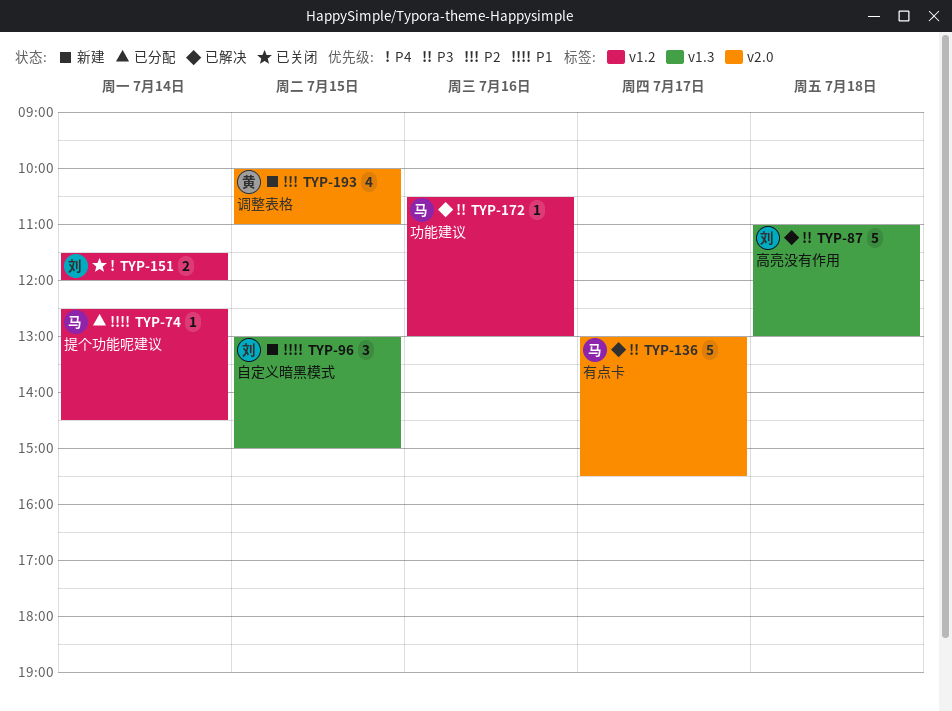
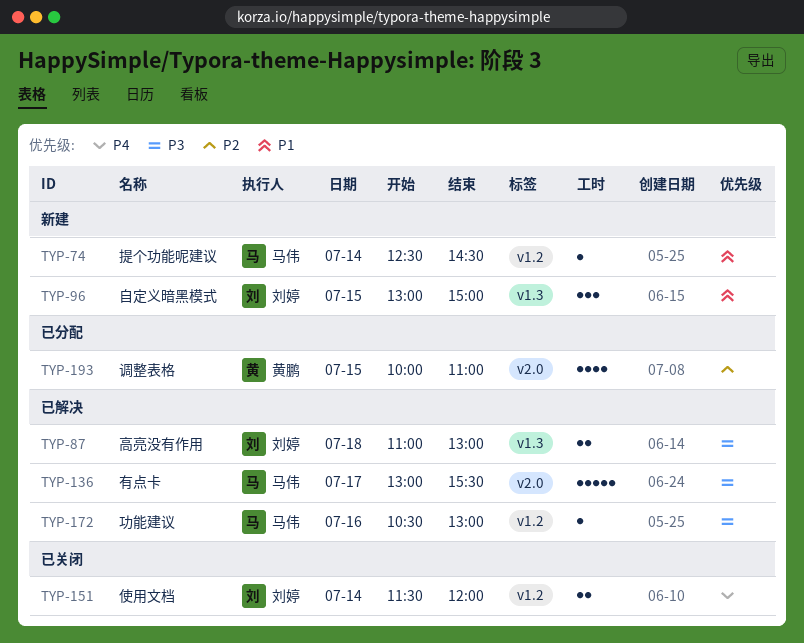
TYP-74, status: 已分配 -> 新建
TYP-87, estimate: 5 -> 2
TYP-193, status: 新建 -> 已分配

